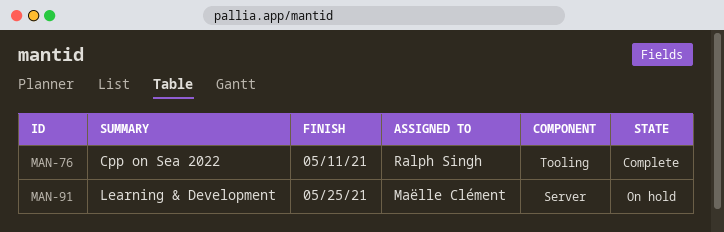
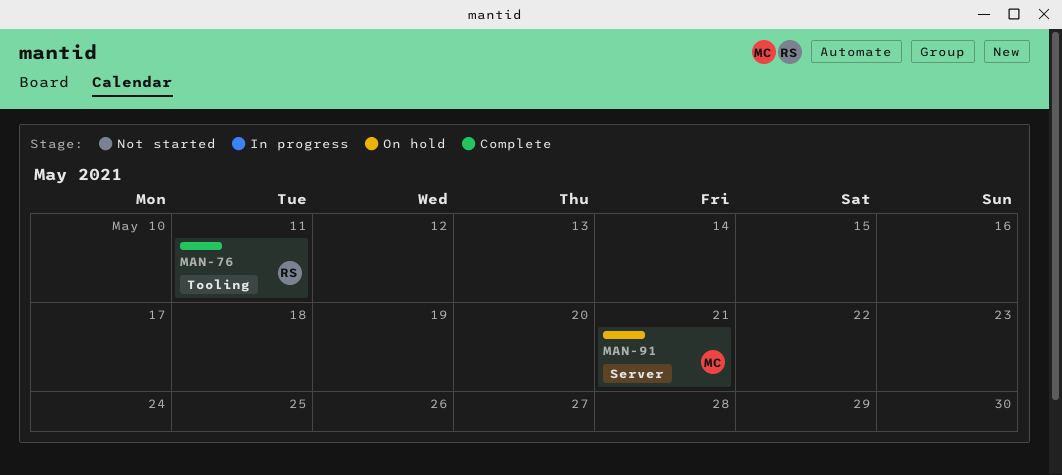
MAN-91, due: May 25 -> May 21

